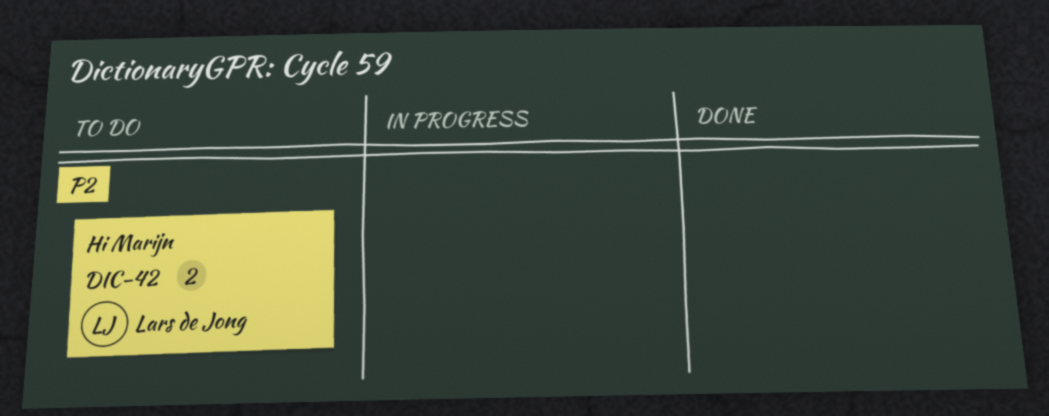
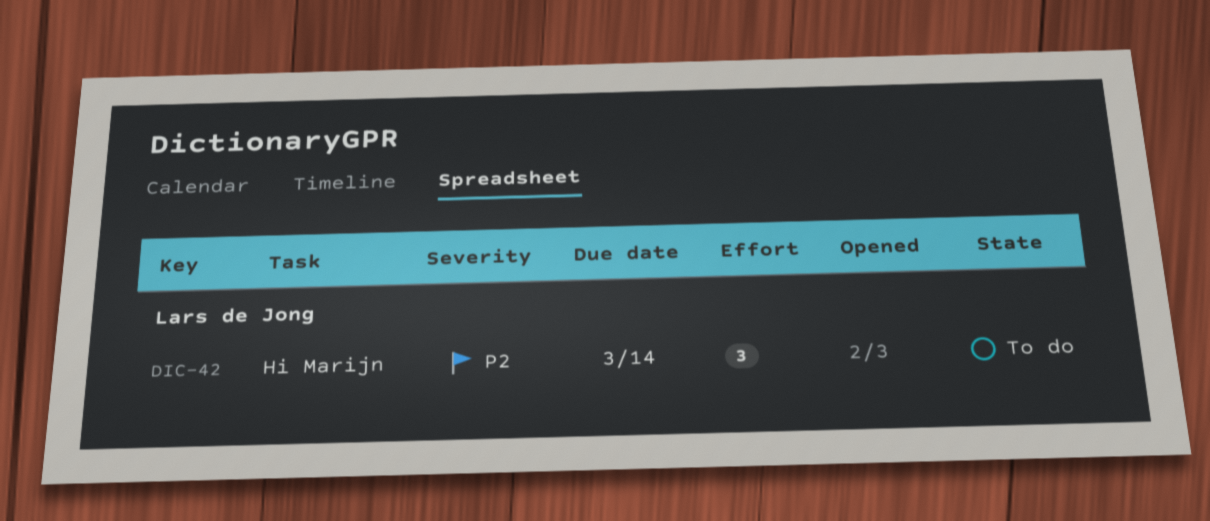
DIC-42, estimate: 2 -> 3

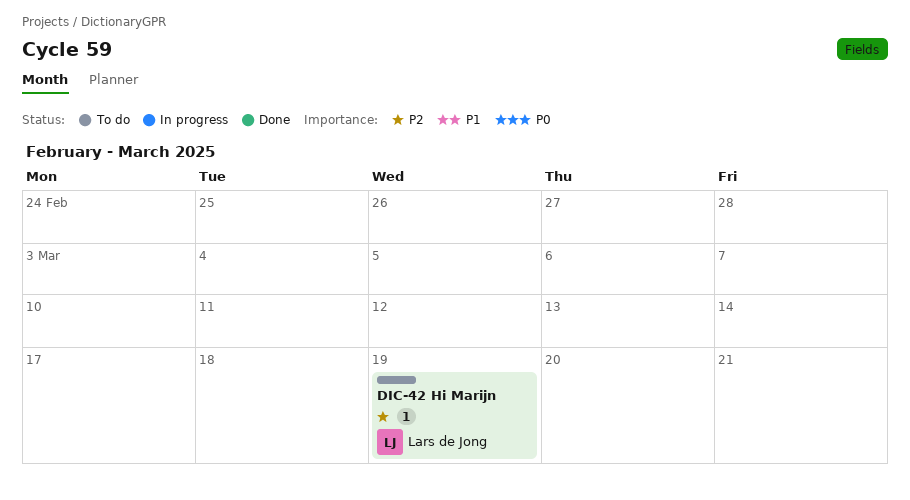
DIC-42, estimate: 3 -> 1
DIC-42, due: Mar 14 -> Mar 19

